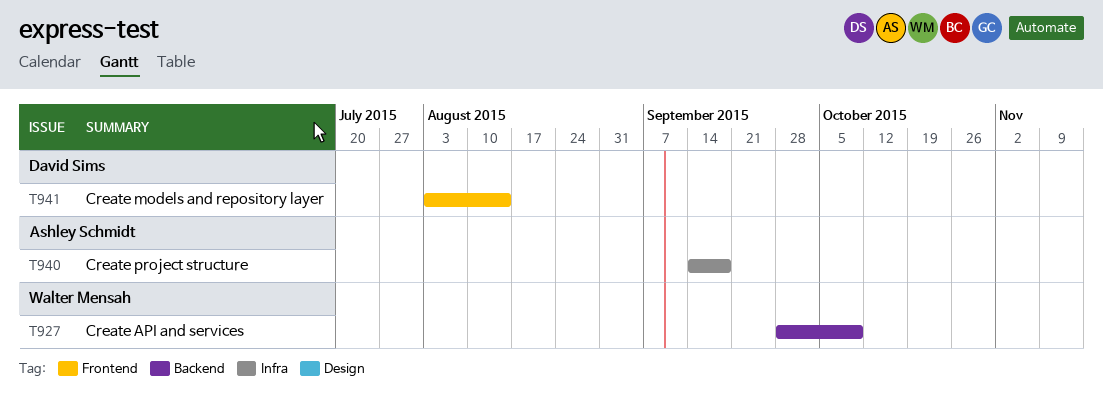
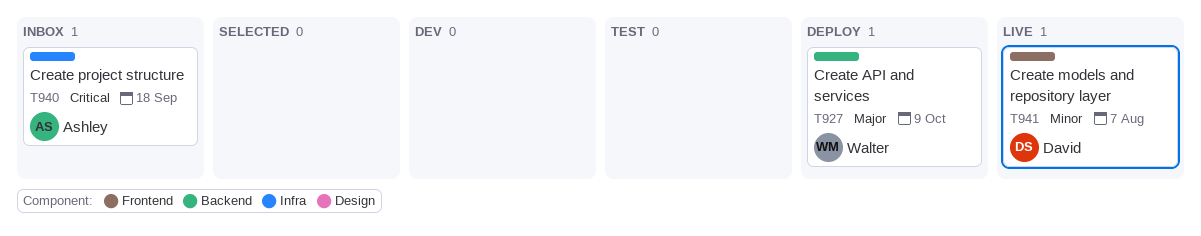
T941, due: Aug 14 -> Aug 7

